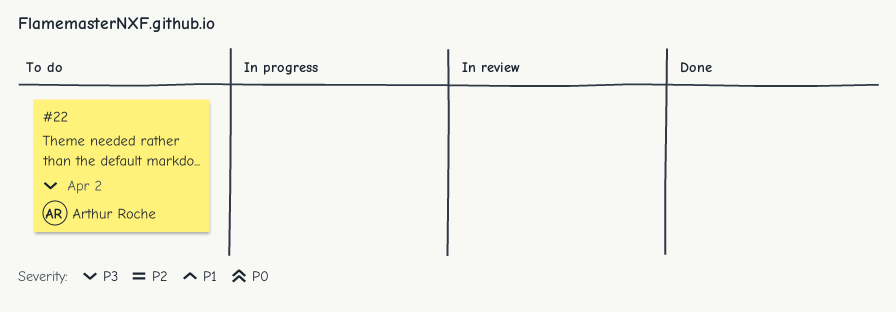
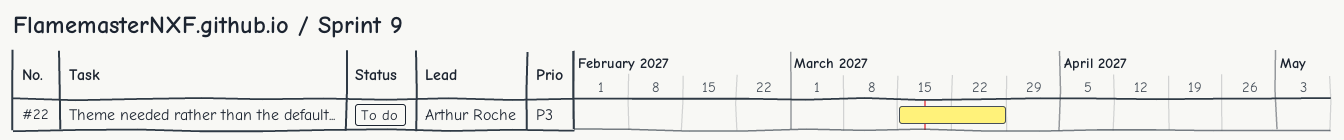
#22, due: Apr 2 -> Mar 26

